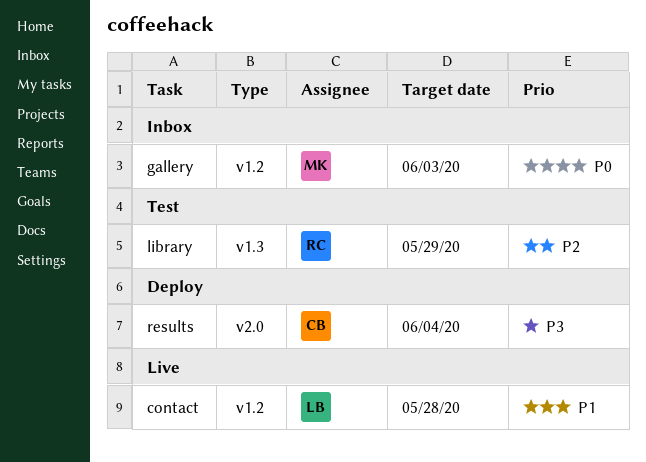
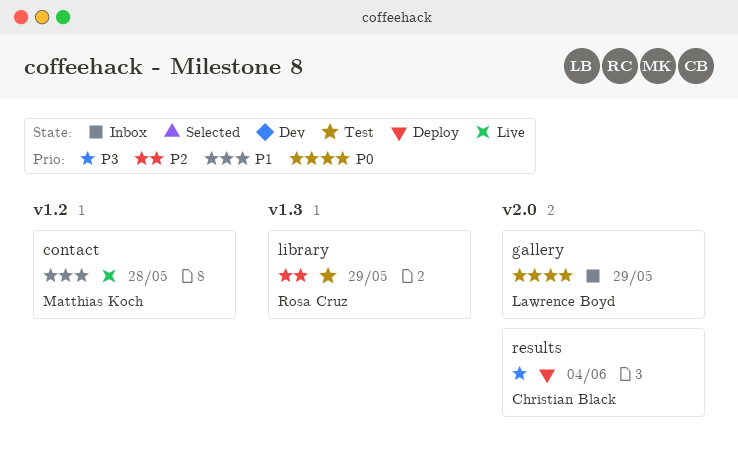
contact, owner: Lawrence Boyd -> Matthias Koch
gallery, owner: Matthias Koch -> Lawrence Boyd
gallery, label: v1.2 -> v2.0
gallery, due: Jun 3 -> May 29

